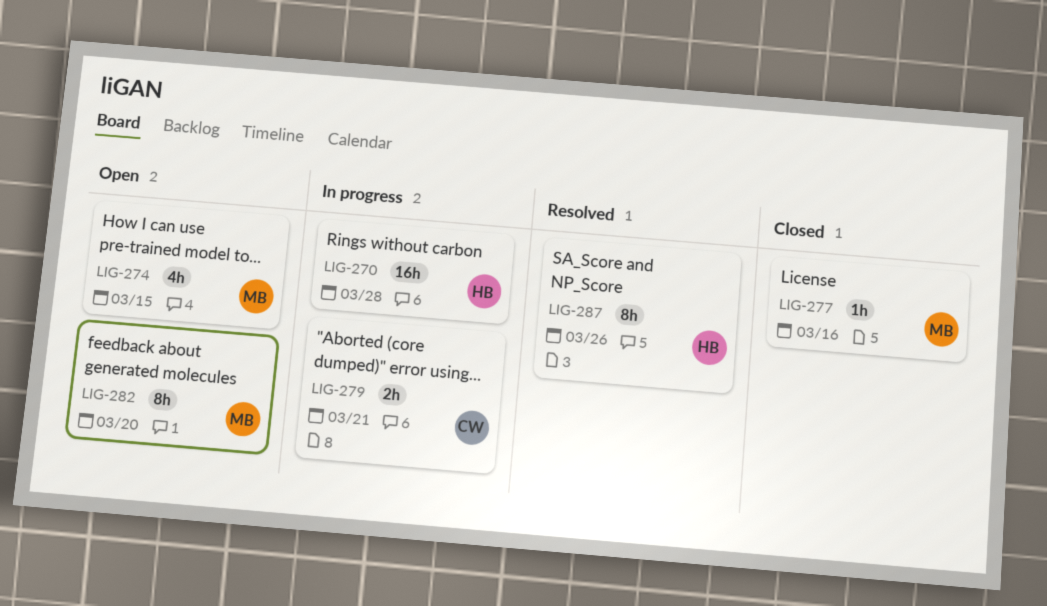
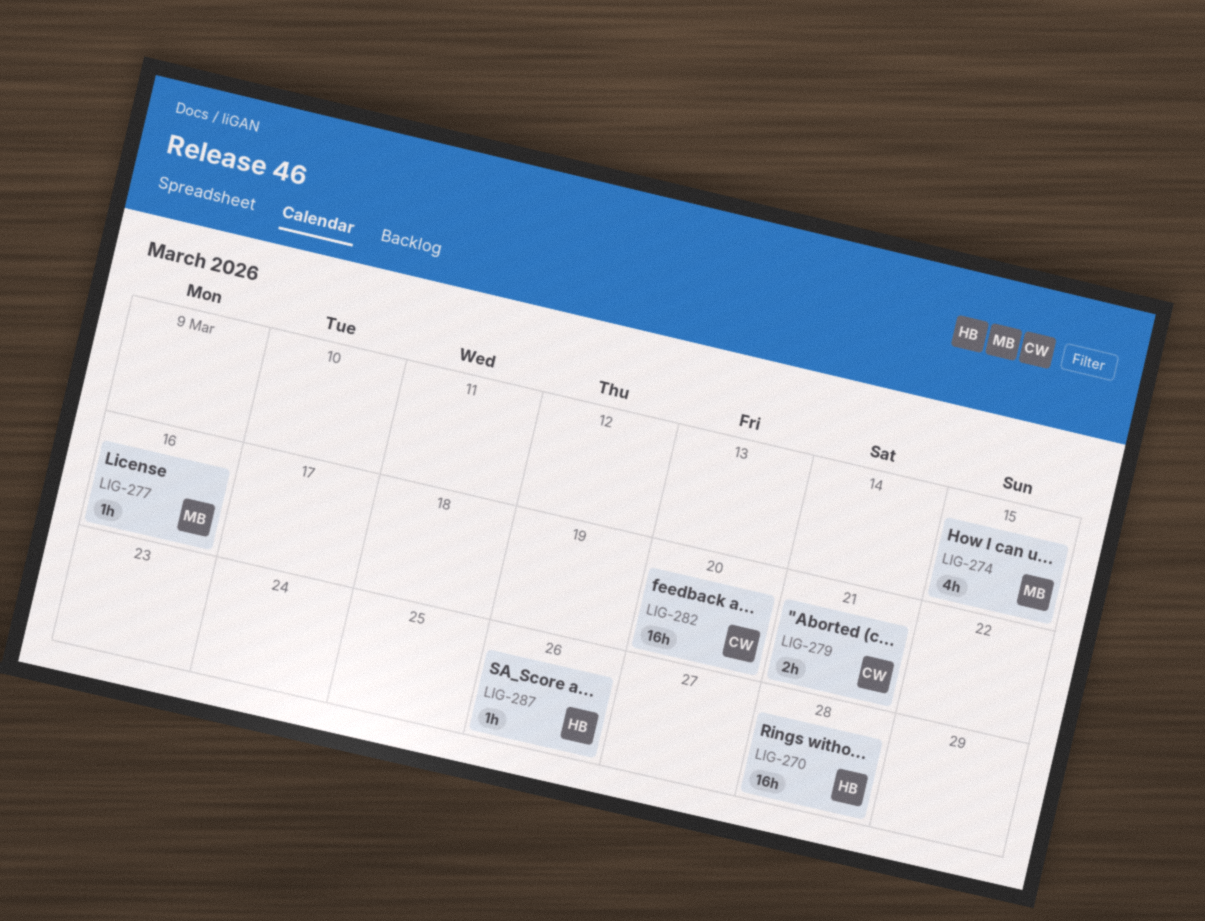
LIG-282, owner: MB -> CW
LIG-282, estimate: 8h -> 16h
LIG-287, estimate: 8h -> 1h

